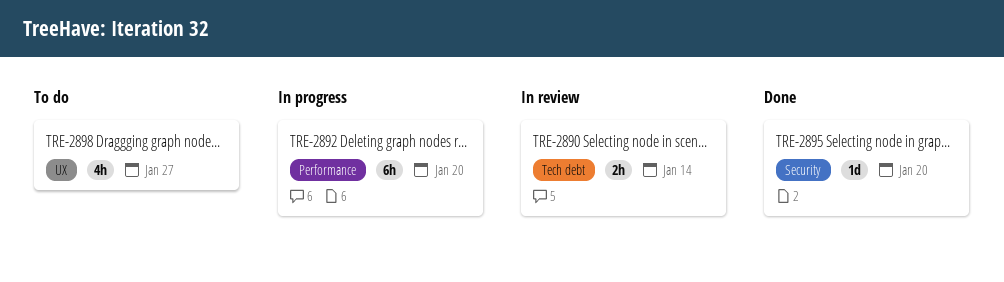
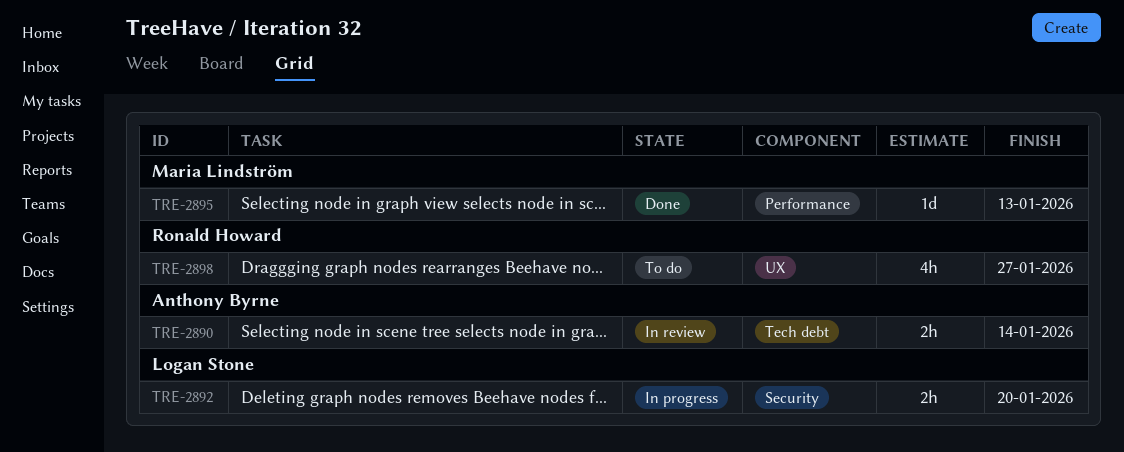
TRE-2892, label: Performance -> Security
TRE-2892, estimate: 6h -> 2h
TRE-2895, label: Security -> Performance
TRE-2895, due: Jan 20 -> Jan 13

